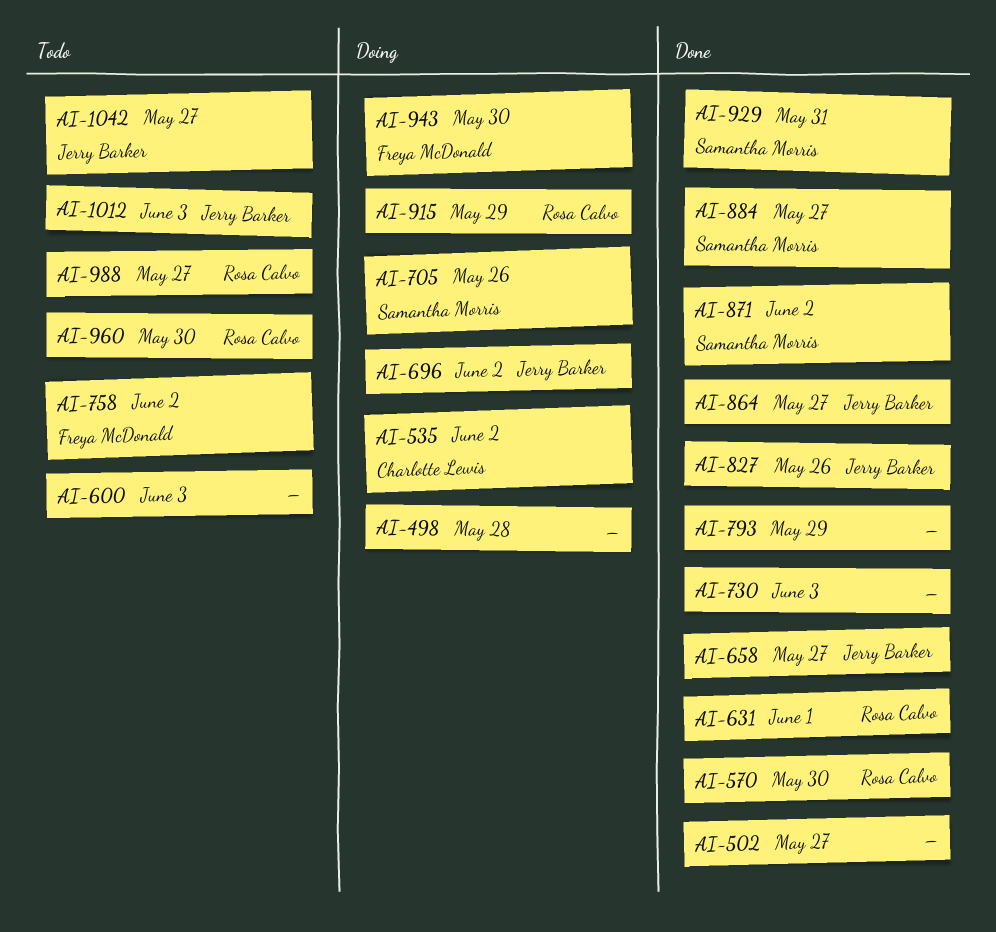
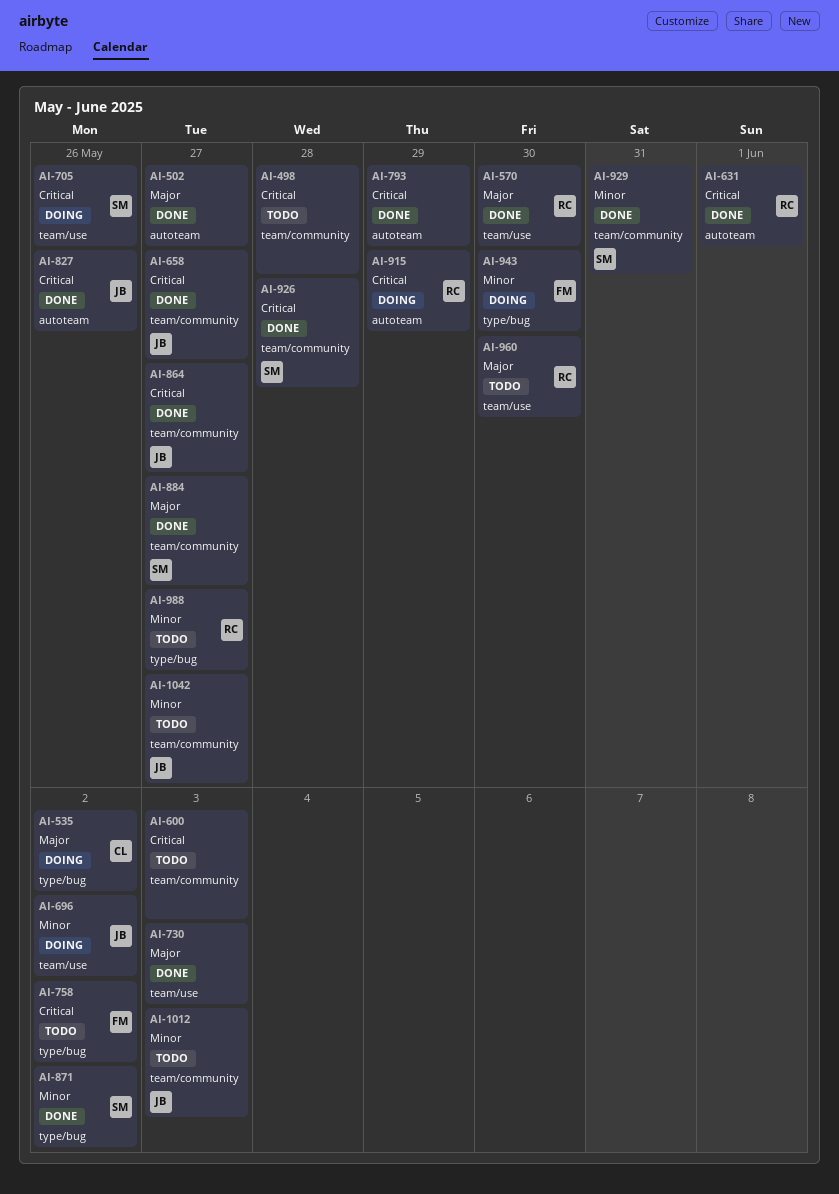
AI-498, status: Doing -> Todo
AI-926: none -> present

